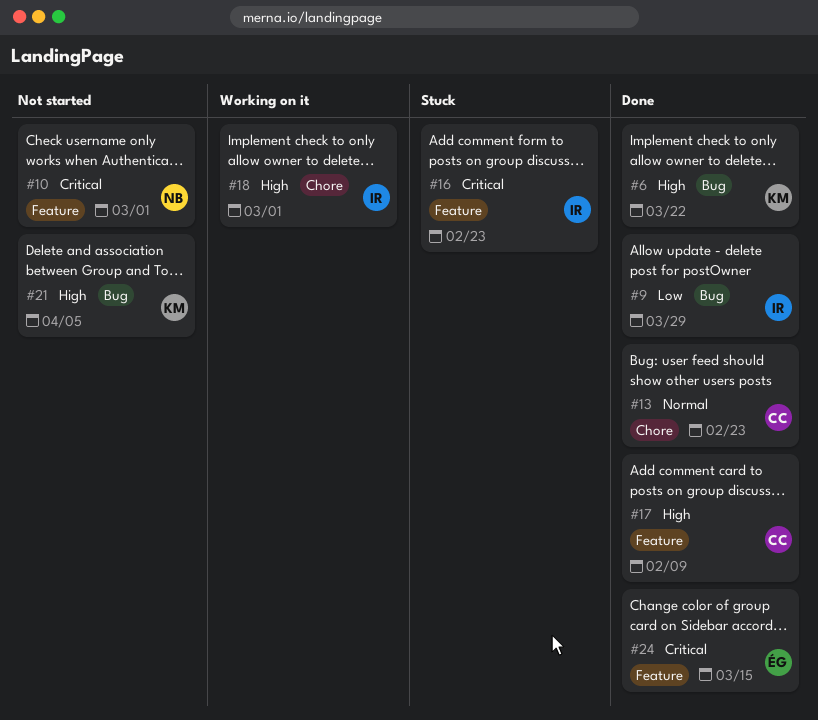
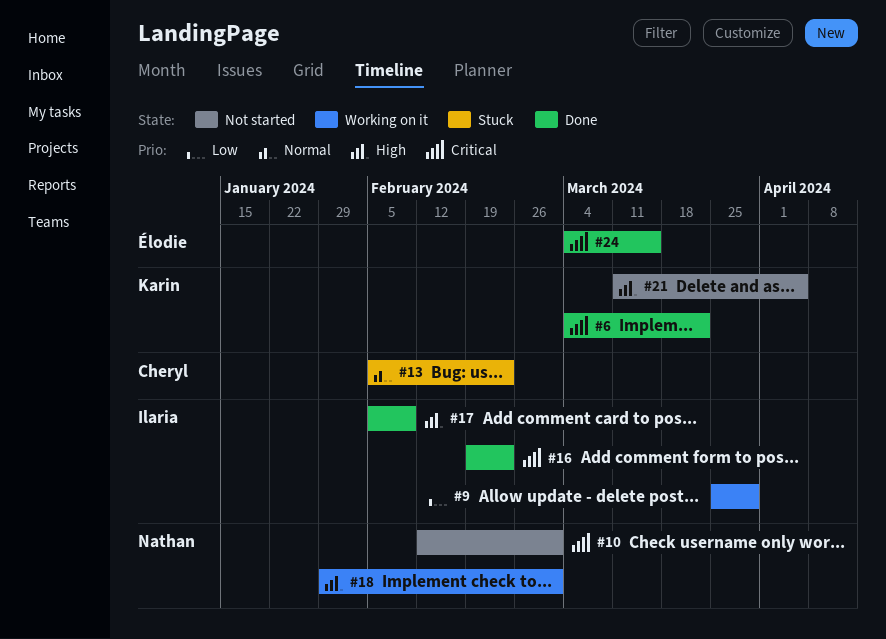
#6, priority: High -> Critical
#9, status: Done -> Working on it
#13, status: Done -> Stuck
#16, status: Stuck -> Done
#17, owner: Cheryl -> Ilaria
#18, owner: Ilaria -> Nathan

